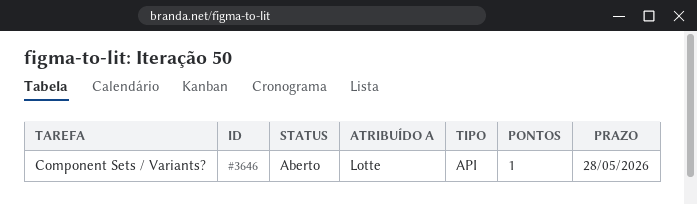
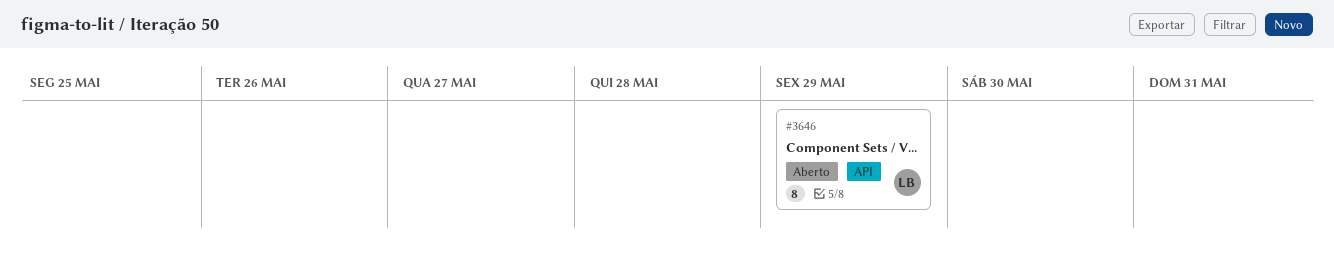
#3646, estimate: 1 -> 8
#3646, due: May 28 -> May 29

